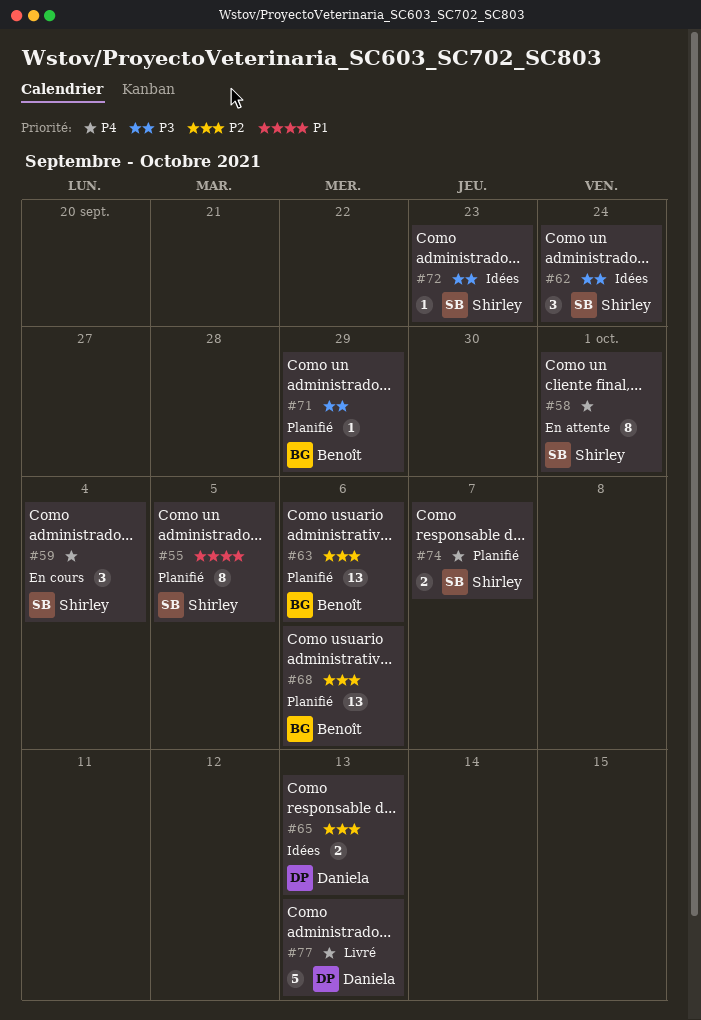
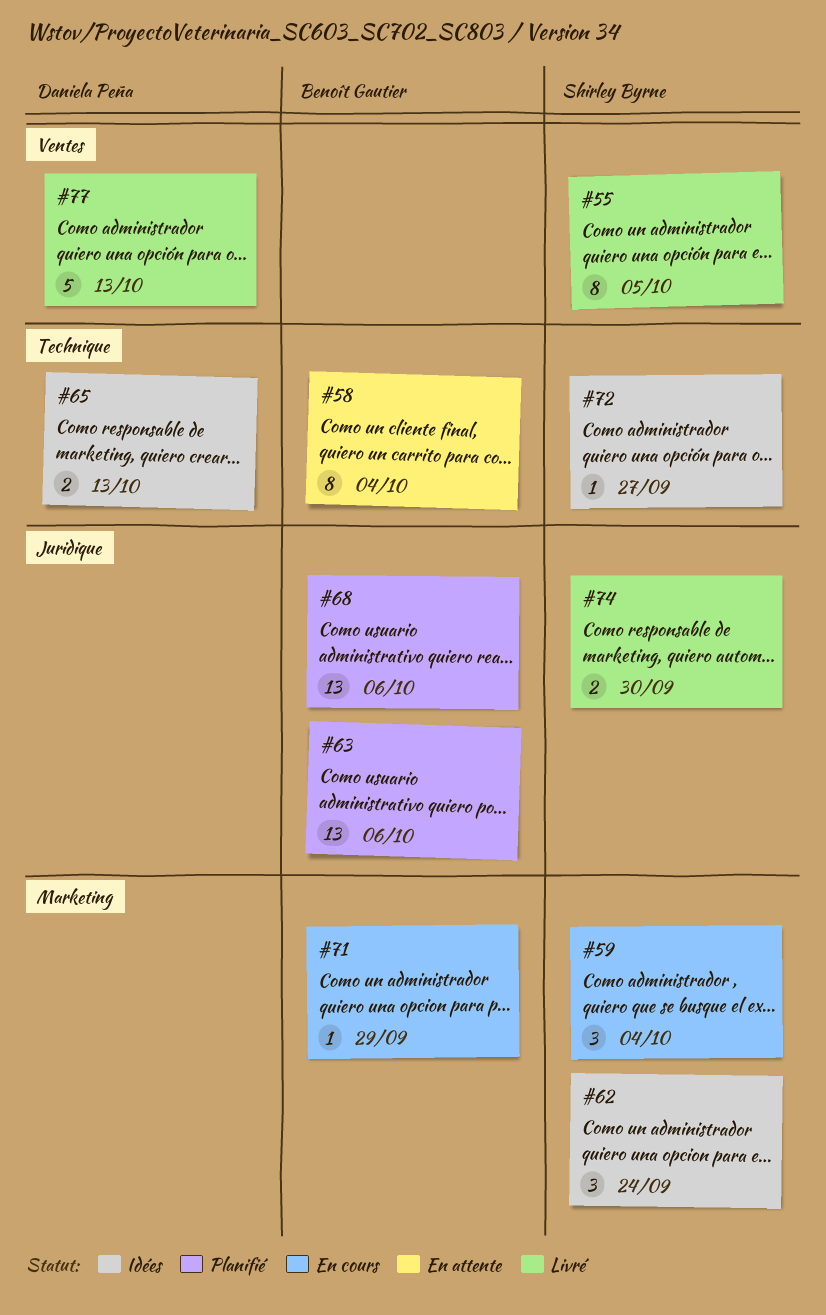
#55, status: Planifié -> Livré
#58, owner: Shirley Byrne -> Benoît Gautier
#58, due: Oct 1 -> Oct 4
#71, status: Planifié -> En cours
#72, due: Sep 23 -> Sep 27
#74, status: Planifié -> Livré
#74, due: Oct 7 -> Sep 30

